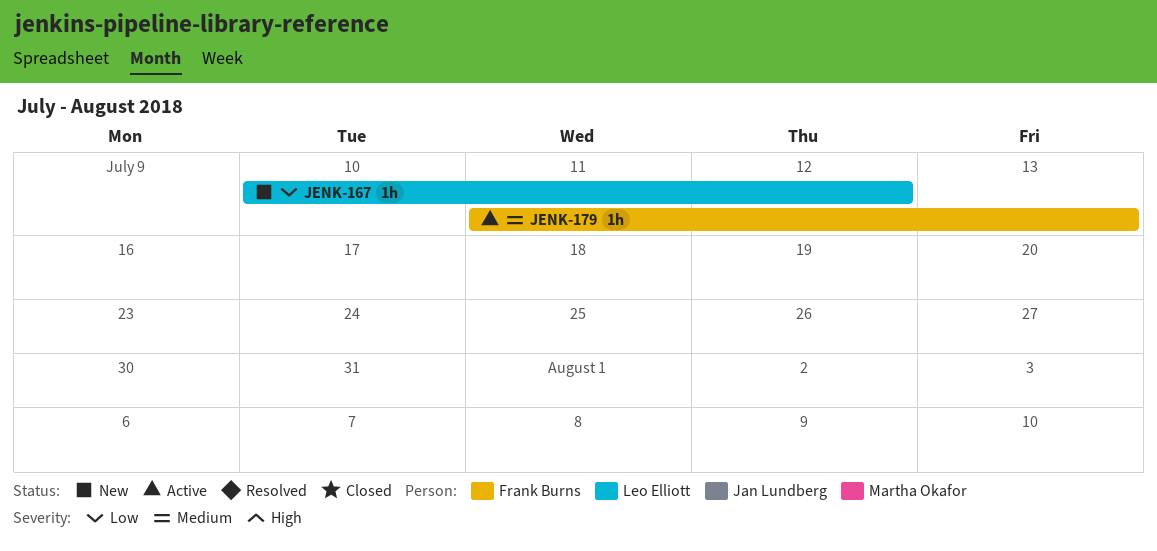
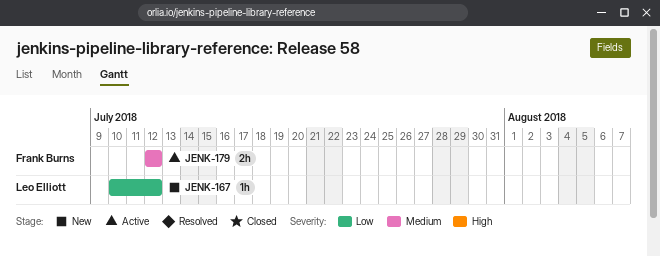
JENK-179, estimate: 1h -> 2h
JENK-179, start: Jul 11 -> Jul 12
JENK-179, due: Jul 13 -> Jul 12

